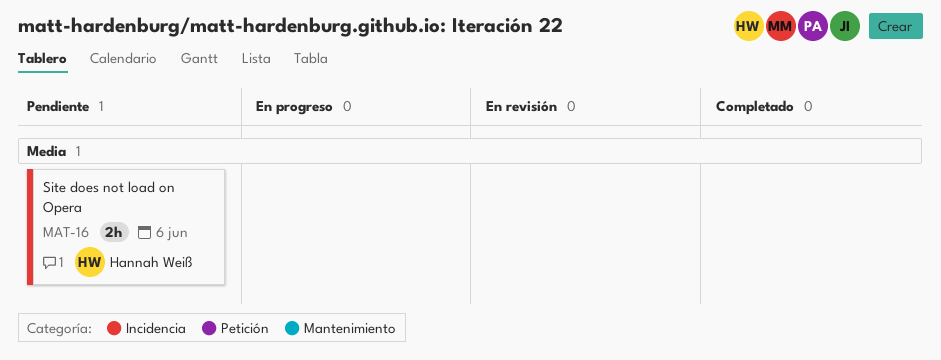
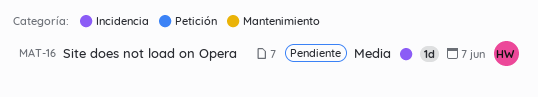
MAT-16, estimate: 2h -> 1d
MAT-16, due: Jun 6 -> Jun 7

